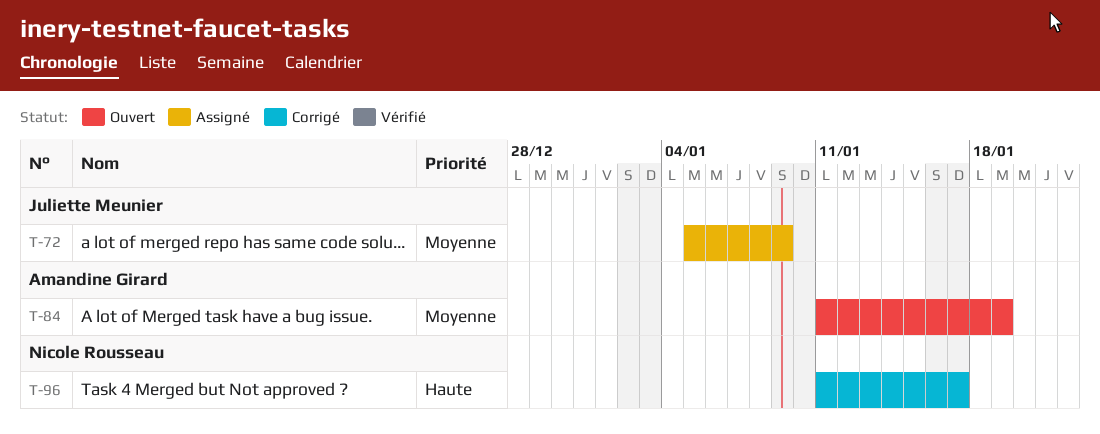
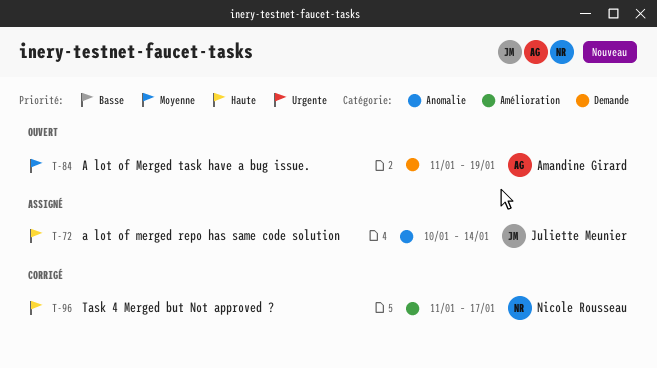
T-72, priority: Moyenne -> Haute
T-72, start: Jan 5 -> Jan 10
T-72, due: Jan 9 -> Jan 14

